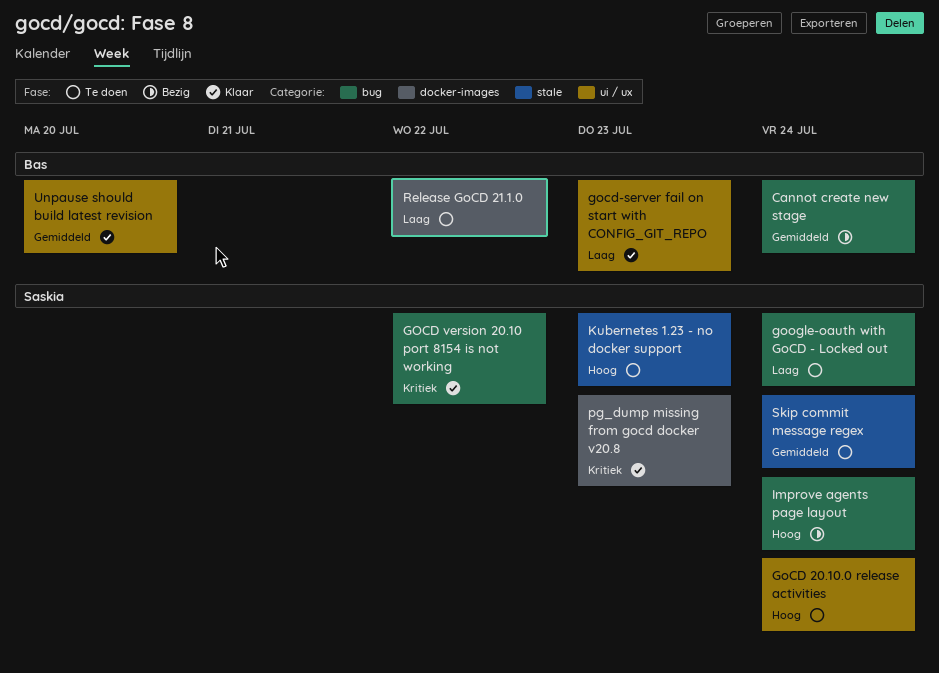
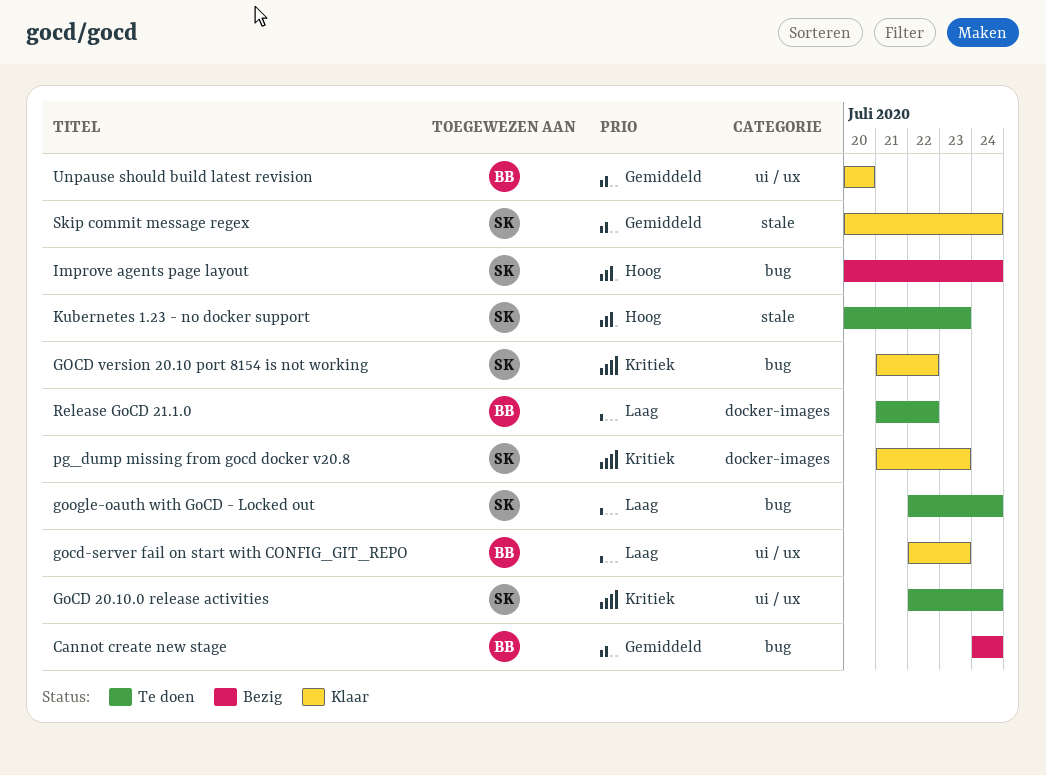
GoCD 20.10.0 release activities, priority: Hoog -> Kritiek
Skip commit message regex, status: Te doen -> Klaar

